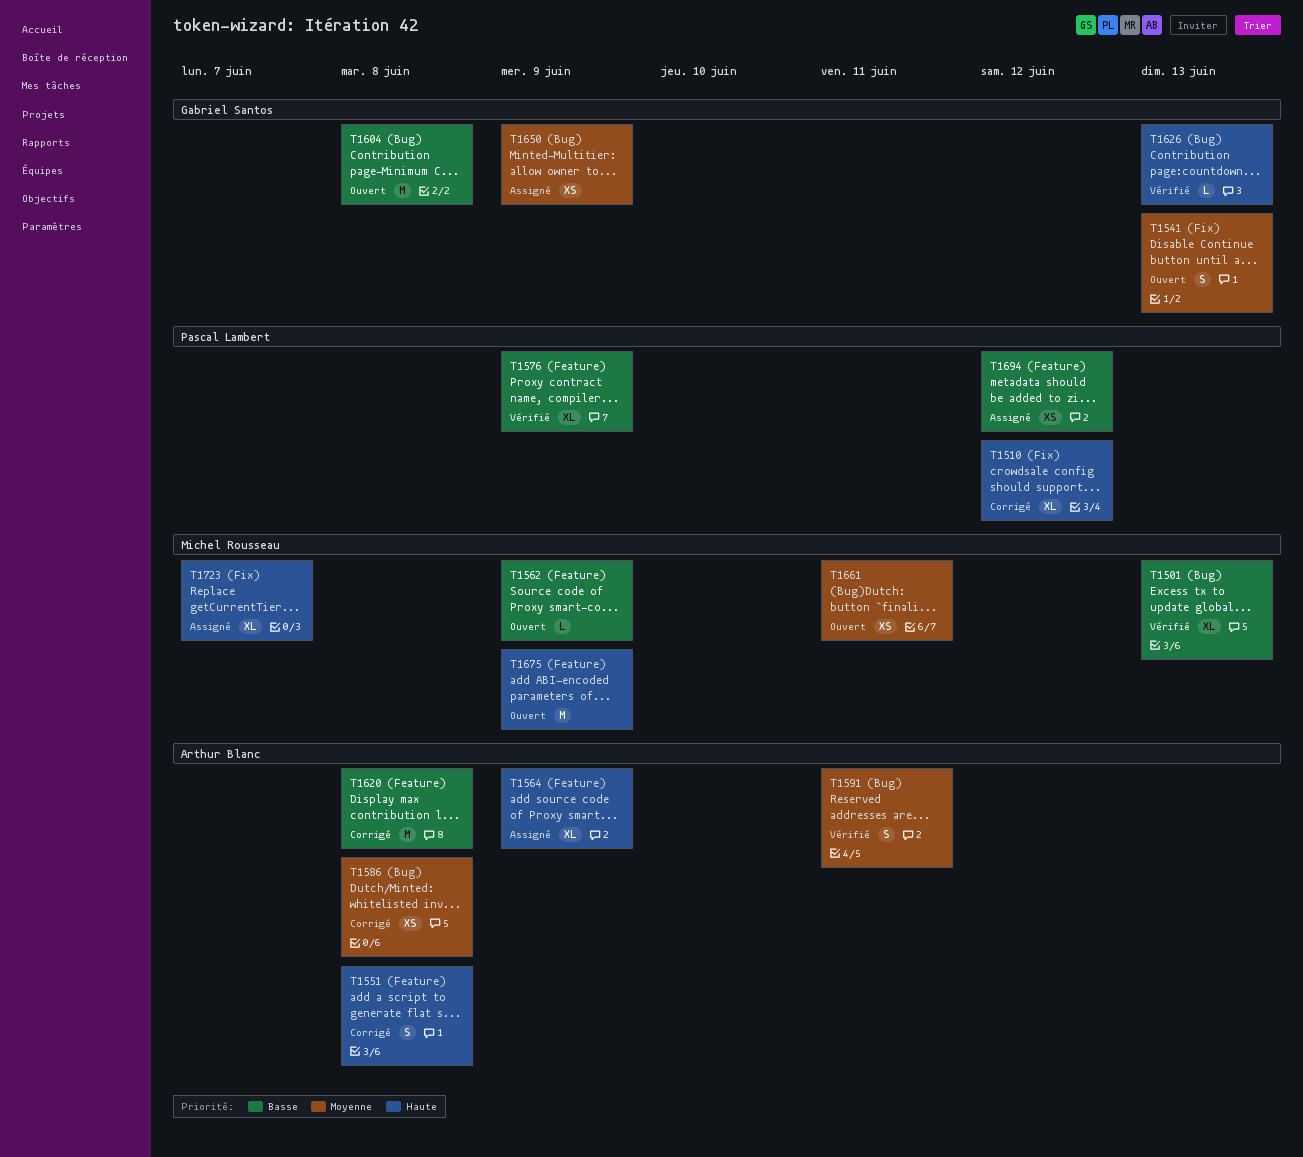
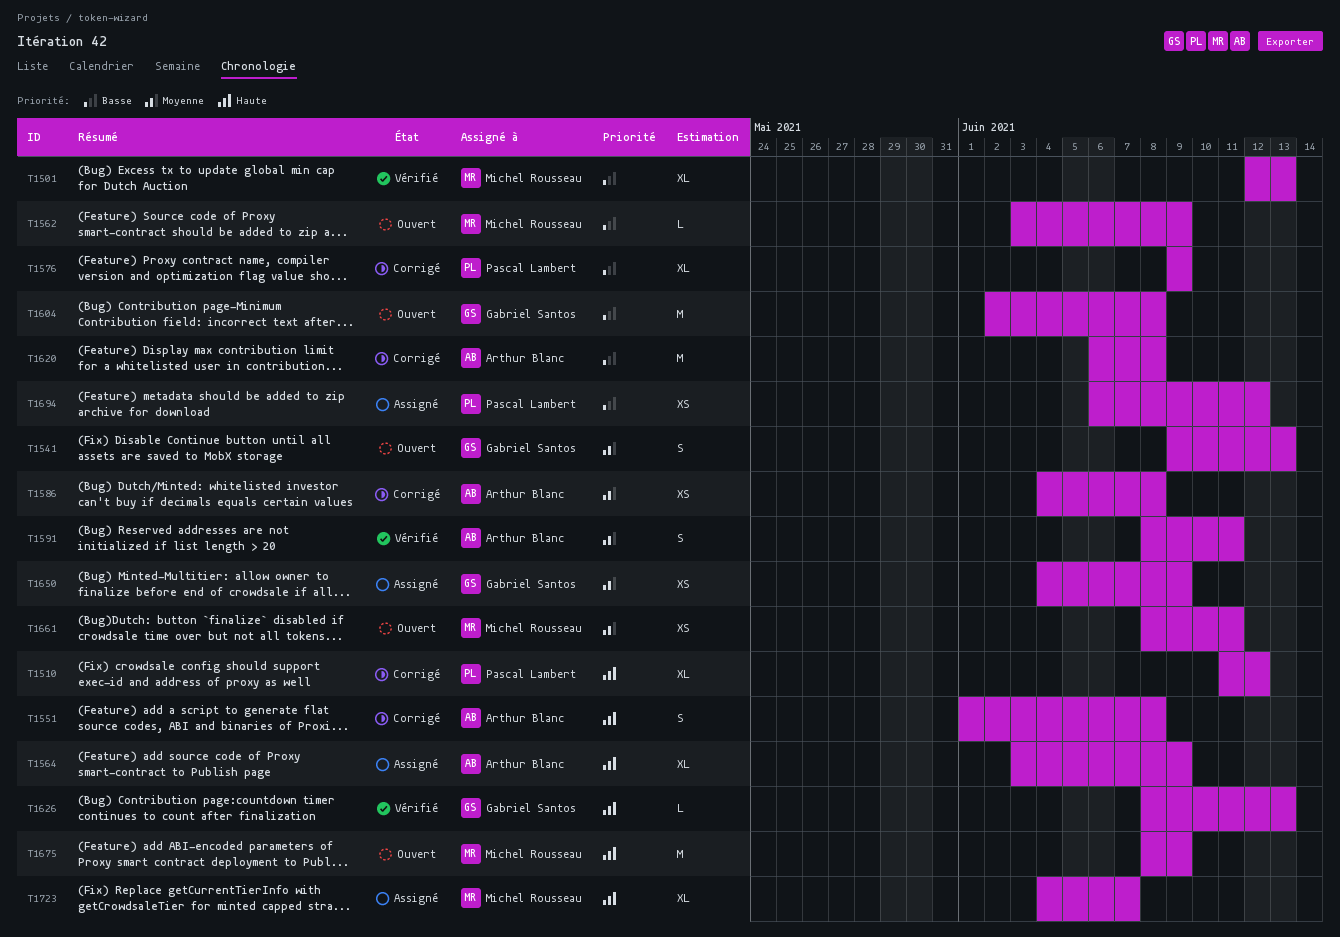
T1576, status: Vérifié -> Corrigé

